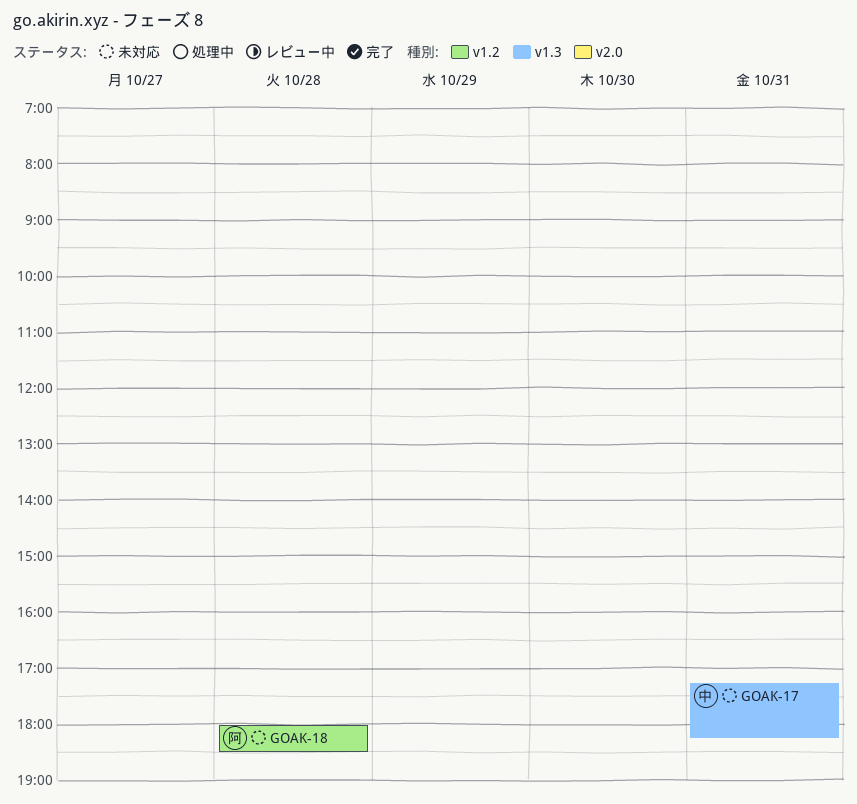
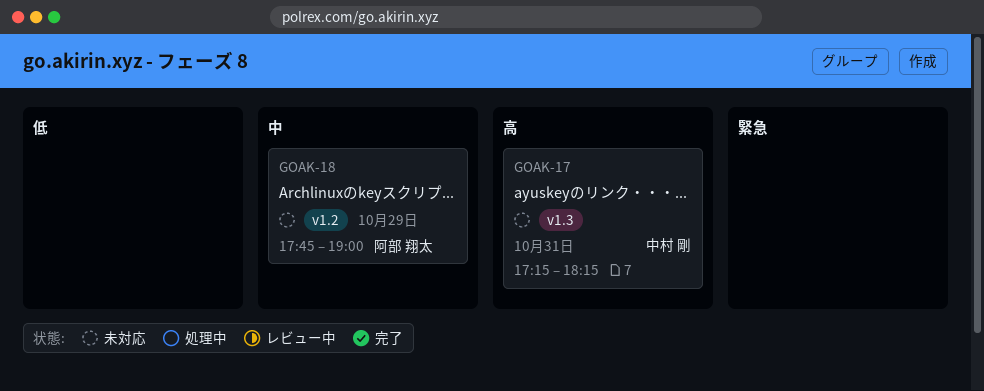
GOAK-18, day: Oct 28 -> Oct 29
GOAK-18, begins: 18:00 -> 17:45
GOAK-18, ends: 18:30 -> 19:00

